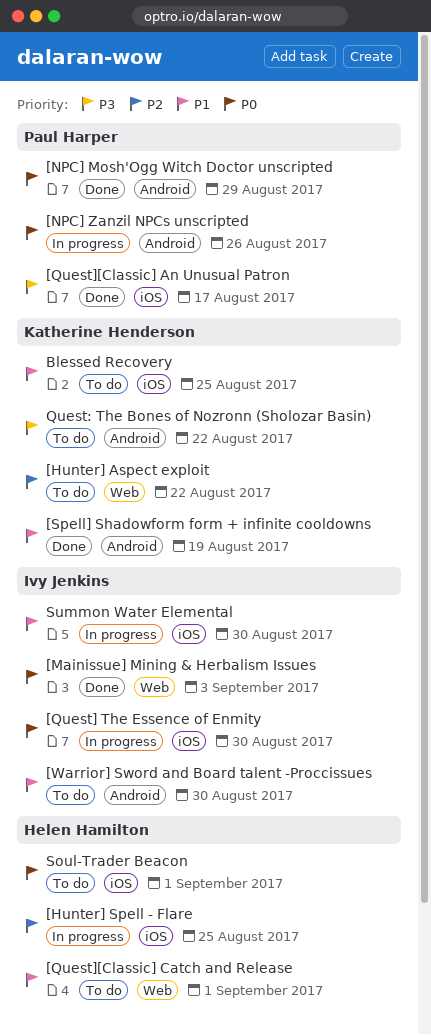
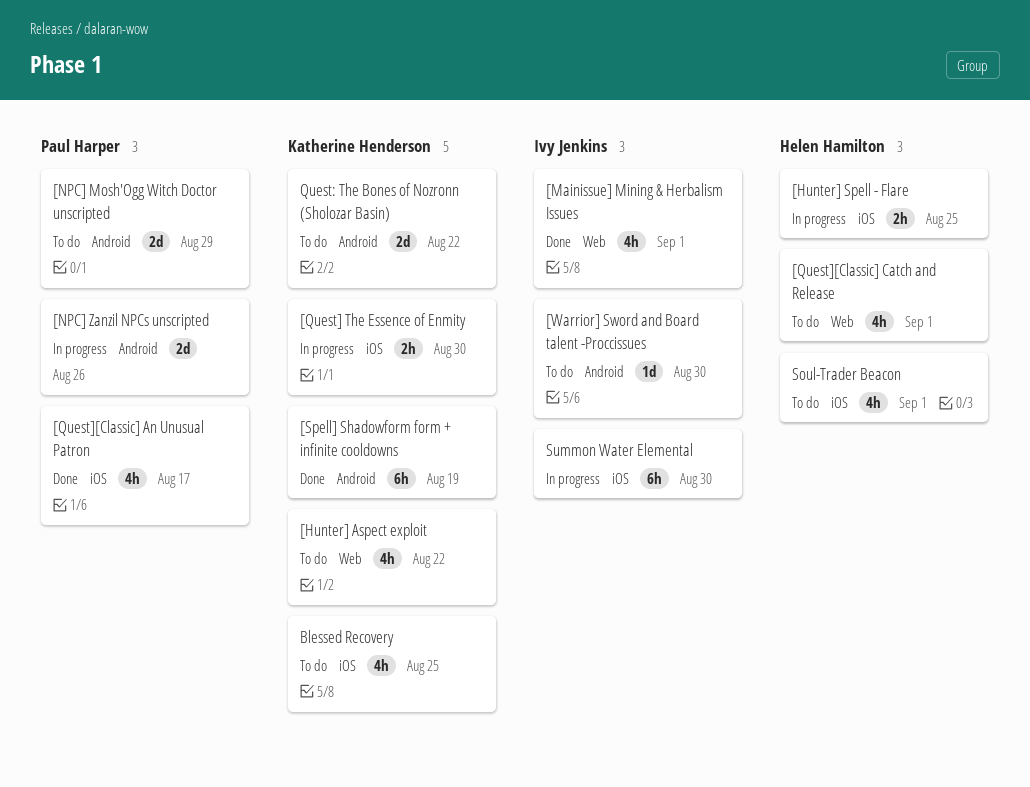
[Mainissue] Mining & Herbalism Issues, due: Sep 3 -> Sep 1
[NPC] Mosh'Ogg Witch Doctor unscripted, status: Done -> To do
[Quest] The Essence of Enmity, owner: Ivy Jenkins -> Katherine Henderson

